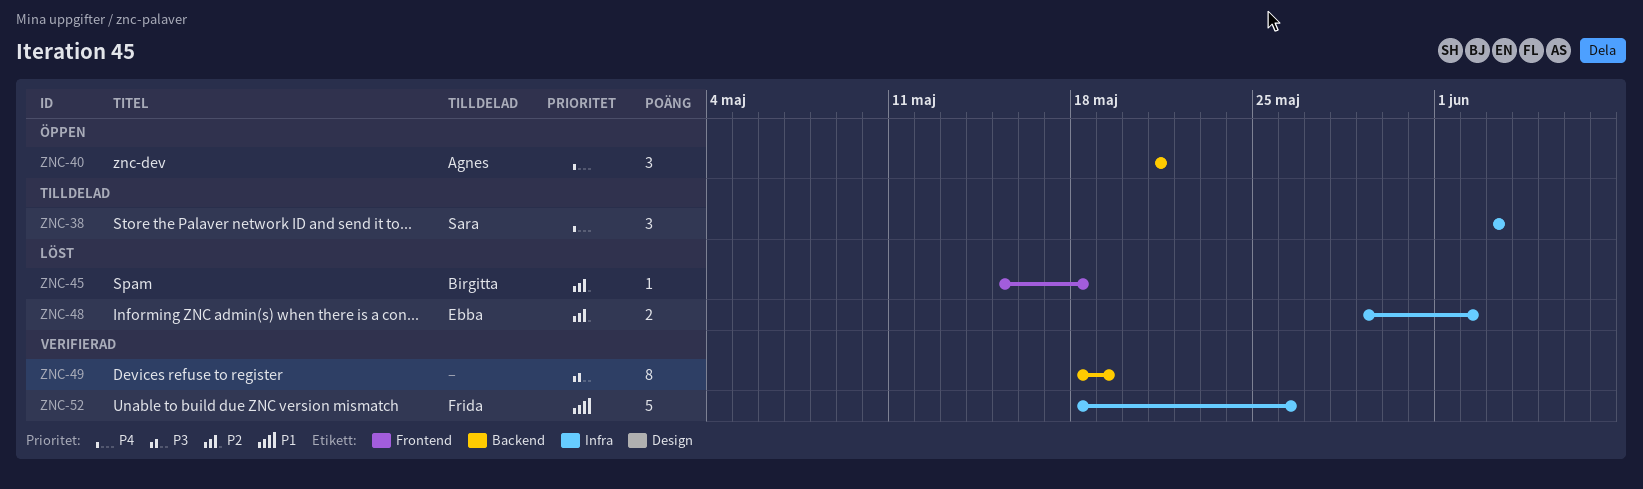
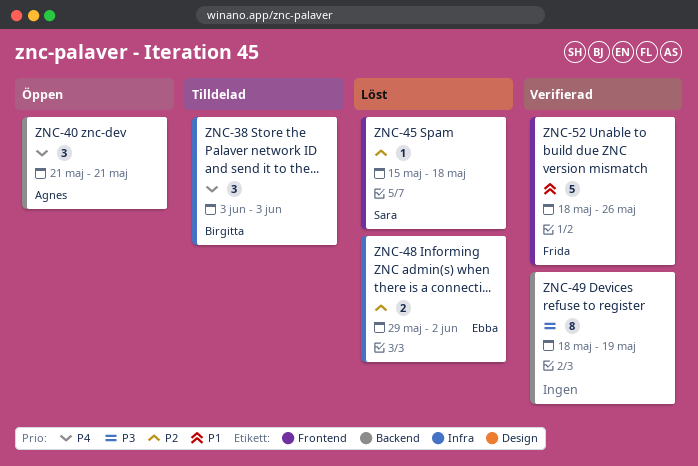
ZNC-38, owner: Sara -> Birgitta
ZNC-45, owner: Birgitta -> Sara
ZNC-52, label: Infra -> Frontend

